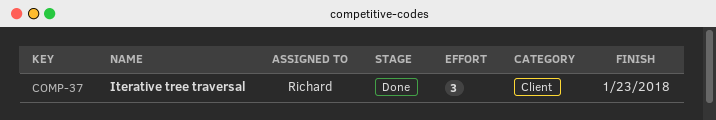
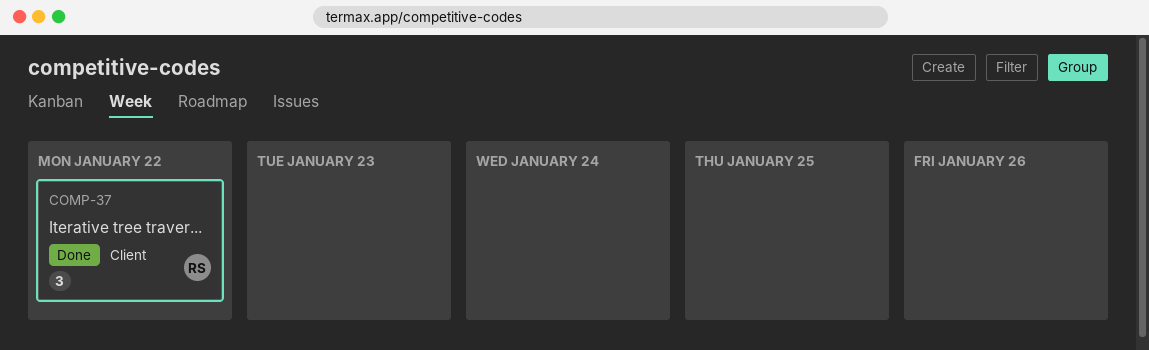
COMP-37, due: Jan 23 -> Jan 22

